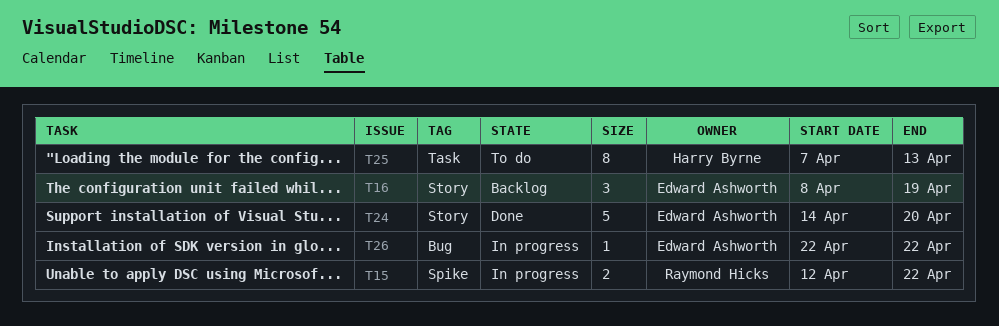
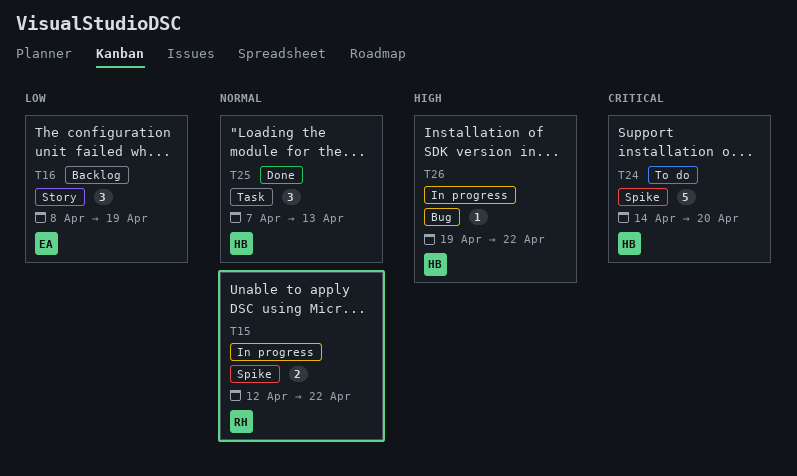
T24, status: Done -> To do
T24, owner: Edward Ashworth -> Harry Byrne
T24, label: Story -> Spike
T25, status: To do -> Done
T25, estimate: 8 -> 3
T26, owner: Edward Ashworth -> Harry Byrne
T26, start: Apr 22 -> Apr 19

